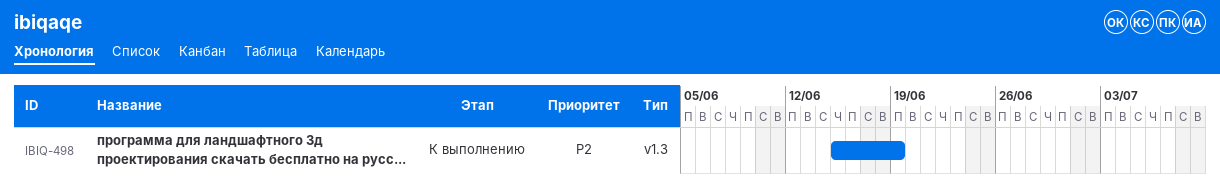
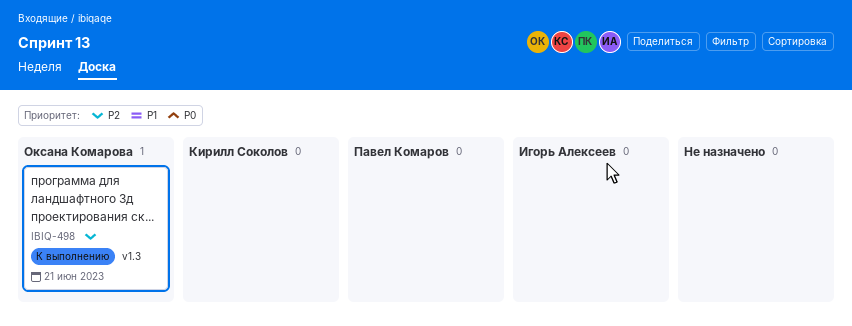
IBIQ-498, due: Jun 19 -> Jun 21

